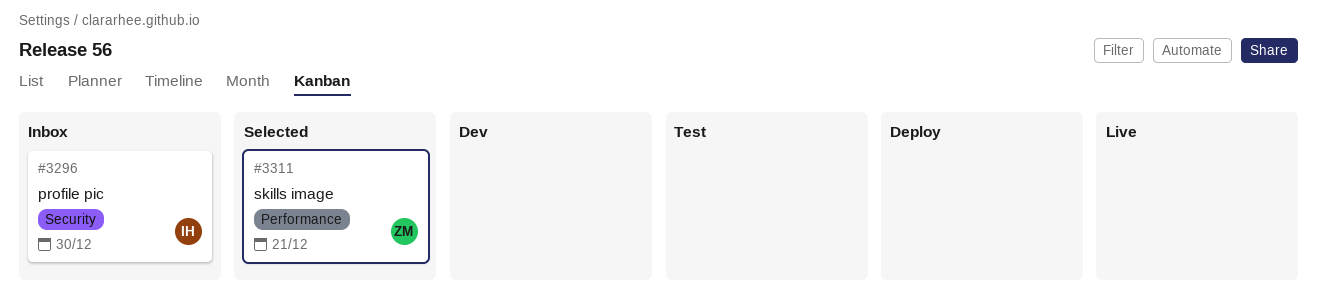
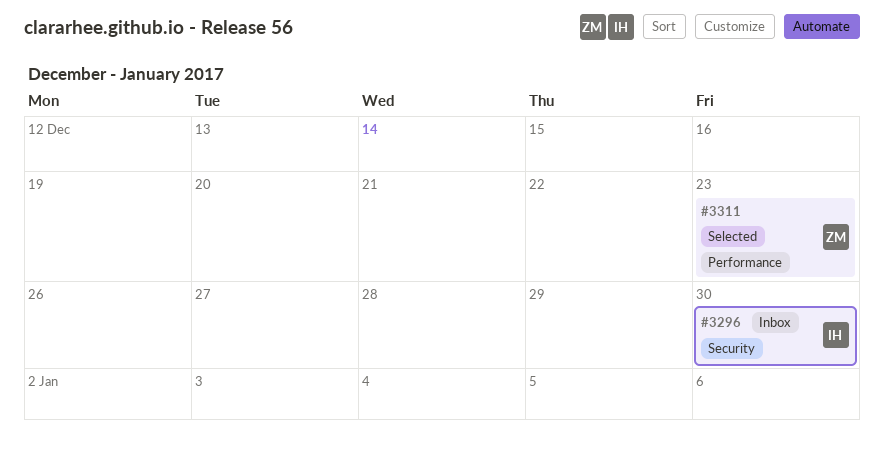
#3311, due: Dec 21 -> Dec 23

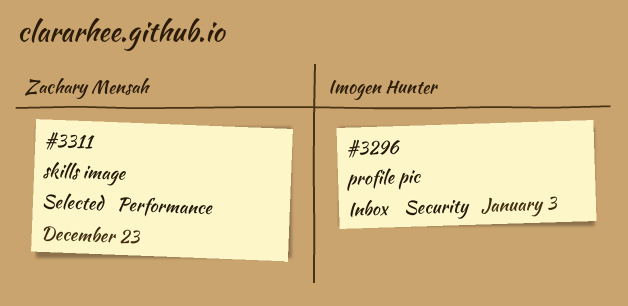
#3296, due: Dec 30 -> Jan 3

